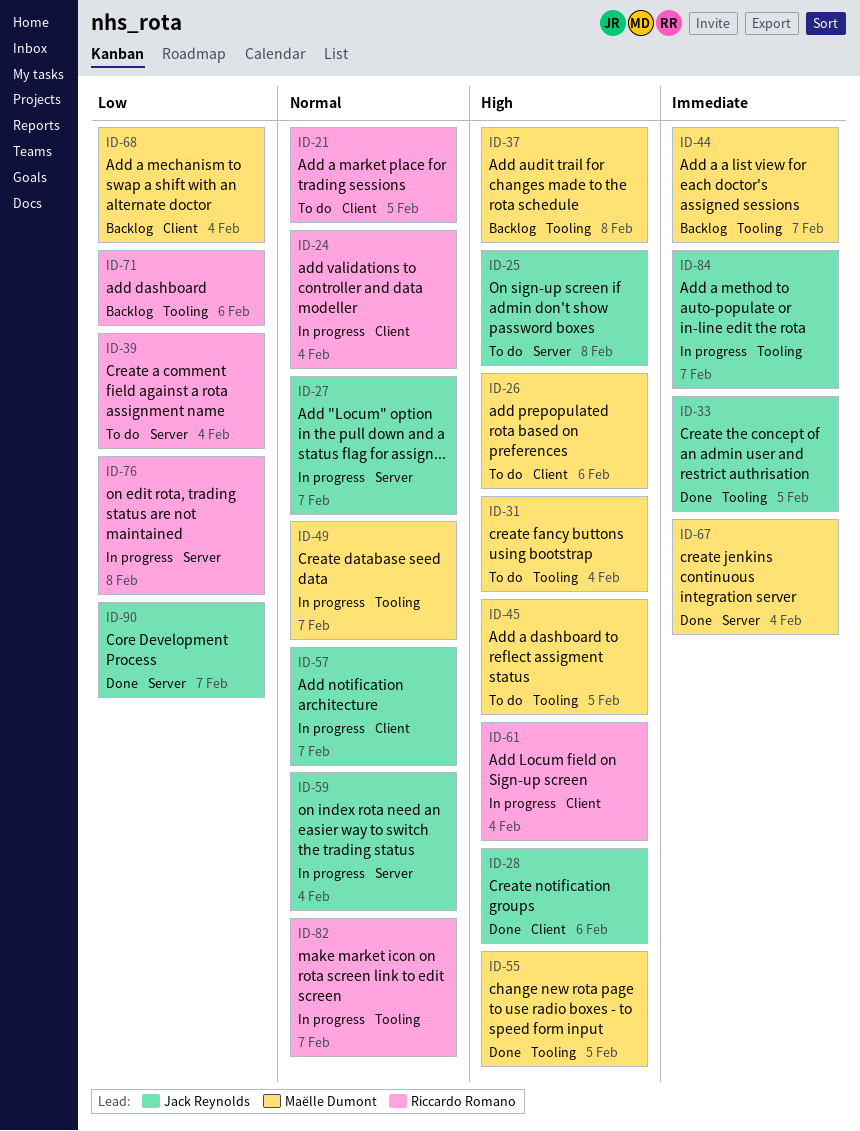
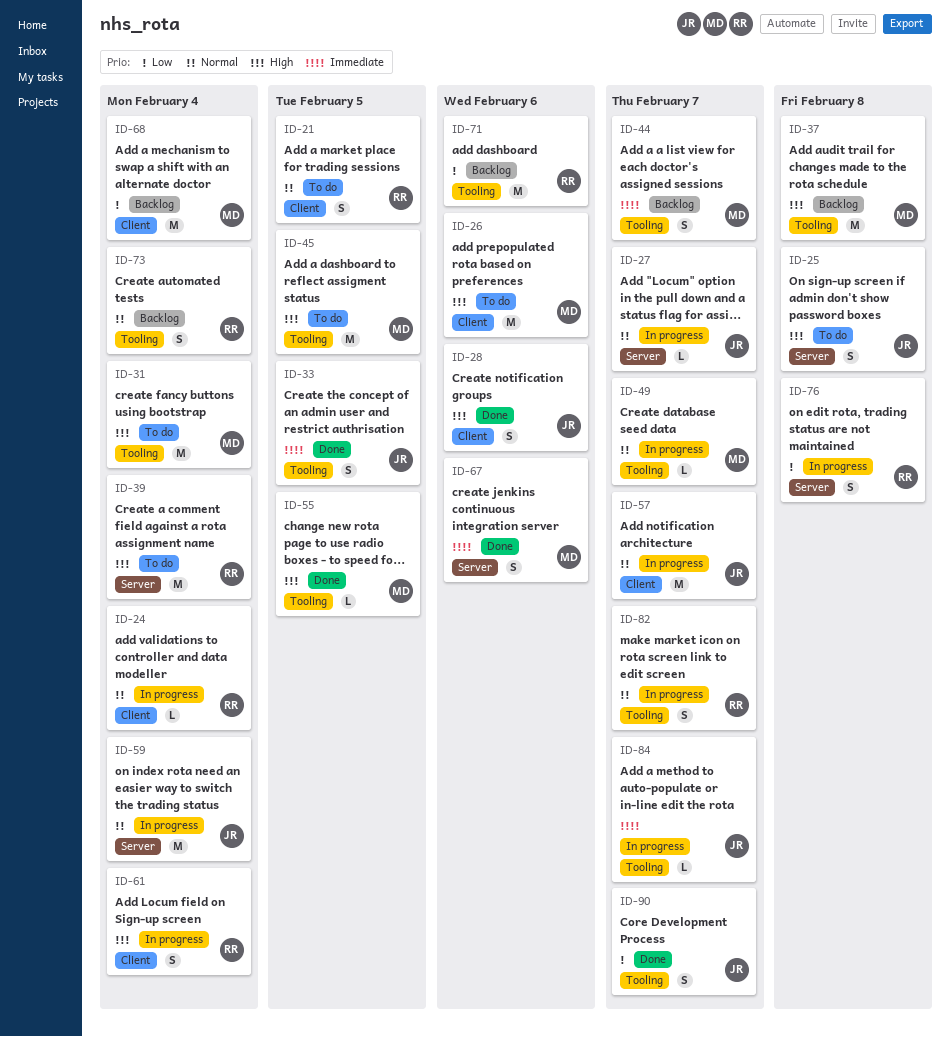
ID-39, priority: Low -> High
ID-67, due: Feb 4 -> Feb 6
ID-73: none -> present
ID-90, label: Server -> Tooling

